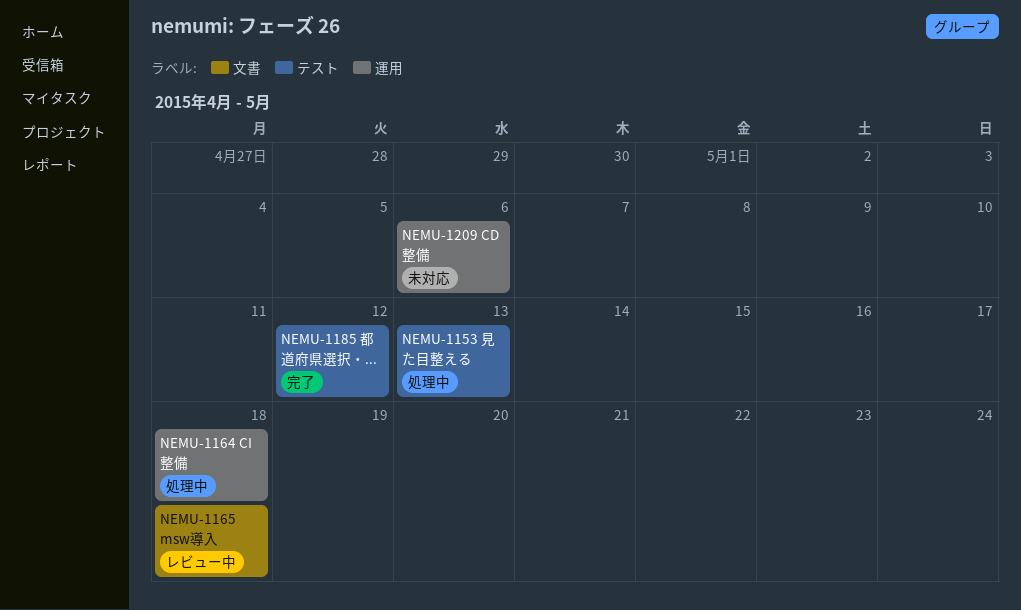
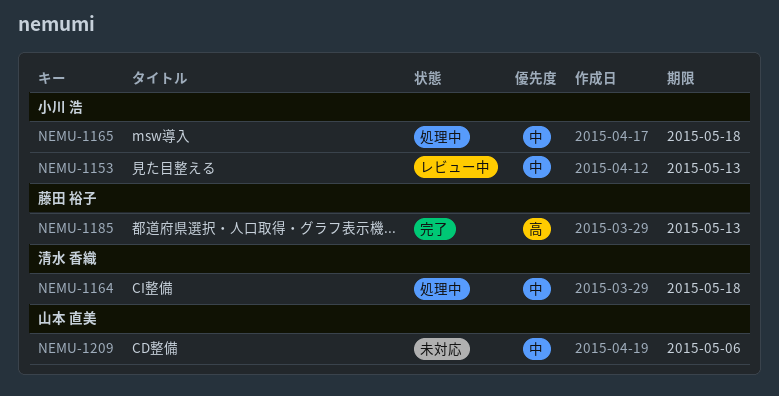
NEMU-1153, status: 処理中 -> レビュー中
NEMU-1165, status: レビュー中 -> 処理中
NEMU-1185, due: May 12 -> May 13

